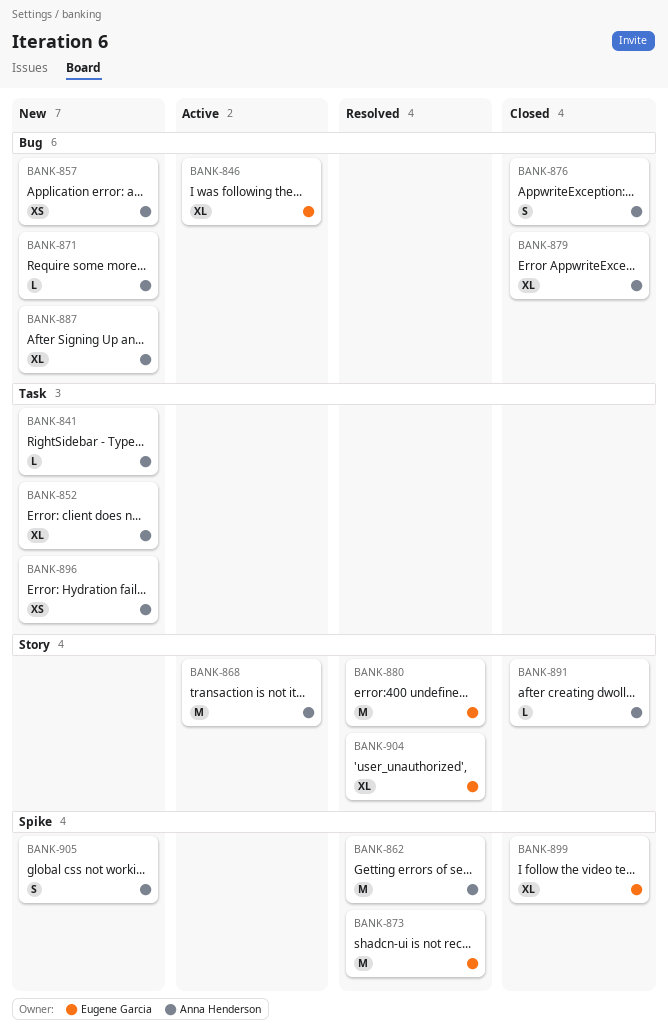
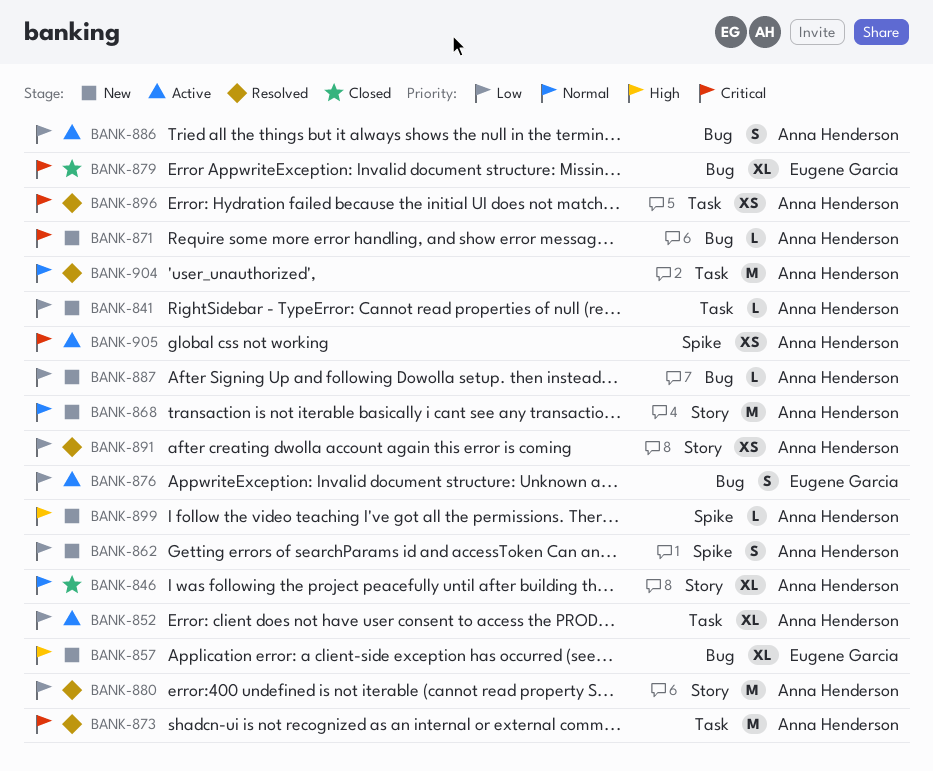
BANK-846, status: Active -> Closed
BANK-846, owner: Eugene Garcia -> Anna Henderson
BANK-846, label: Bug -> Story
BANK-852, status: New -> Active
BANK-857, owner: Anna Henderson -> Eugene Garcia
BANK-857, estimate: XS -> XL
BANK-862, status: Resolved -> New
BANK-862, estimate: M -> S
BANK-868, status: Active -> New
BANK-873, owner: Eugene Garcia -> Anna Henderson
BANK-873, label: Spike -> Task
BANK-876, status: Closed -> Active
BANK-876, owner: Anna Henderson -> Eugene Garcia
BANK-879, owner: Anna Henderson -> Eugene Garcia
BANK-880, owner: Eugene Garcia -> Anna Henderson
BANK-886: none -> present
BANK-887, estimate: XL -> L
BANK-891, status: Closed -> Resolved
BANK-891, estimate: L -> XS
BANK-896, status: New -> Resolved
BANK-899, status: Closed -> New
BANK-899, owner: Eugene Garcia -> Anna Henderson
BANK-899, estimate: XL -> L
BANK-904, owner: Eugene Garcia -> Anna Henderson
BANK-904, label: Story -> Task
BANK-904, estimate: XL -> M
BANK-905, status: New -> Active
BANK-905, estimate: S -> XS

